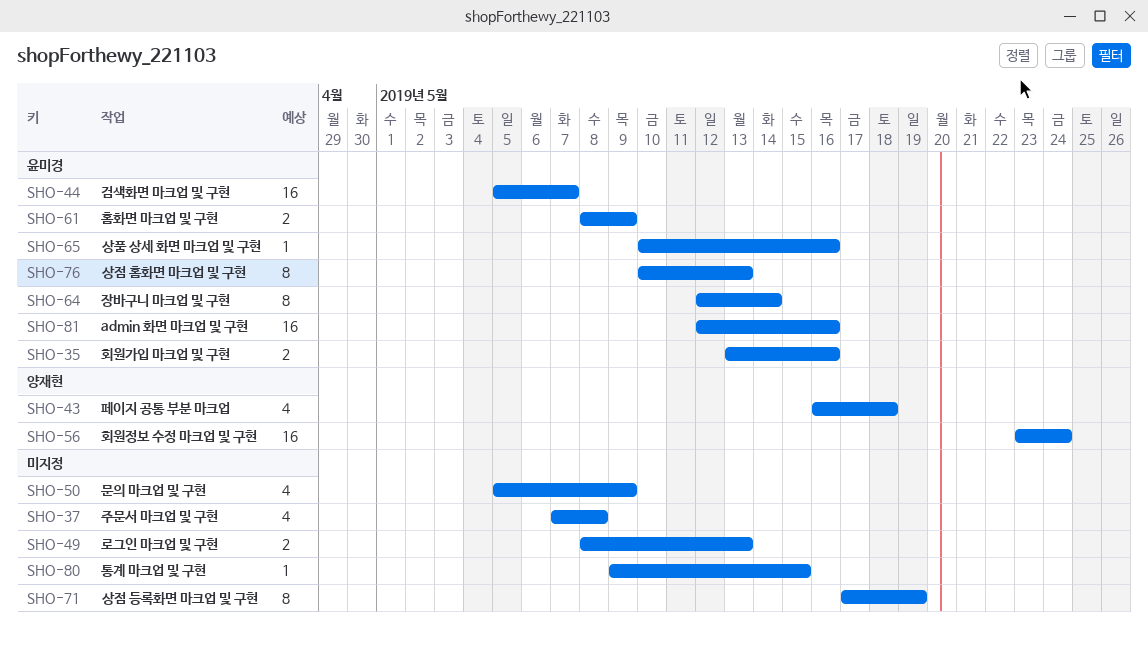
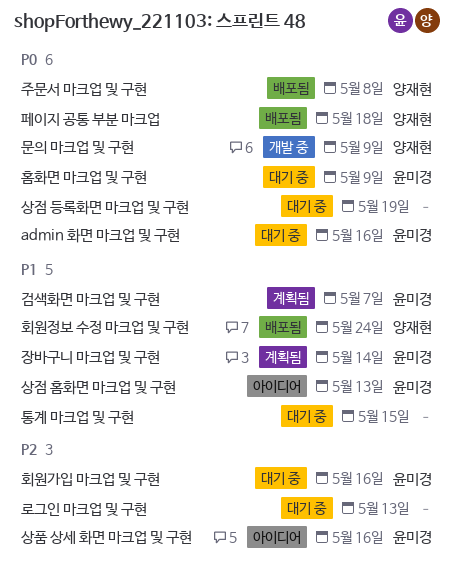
문의 마크업 및 구현, owner: none -> 양재현
주문서 마크업 및 구현, owner: none -> 양재현

